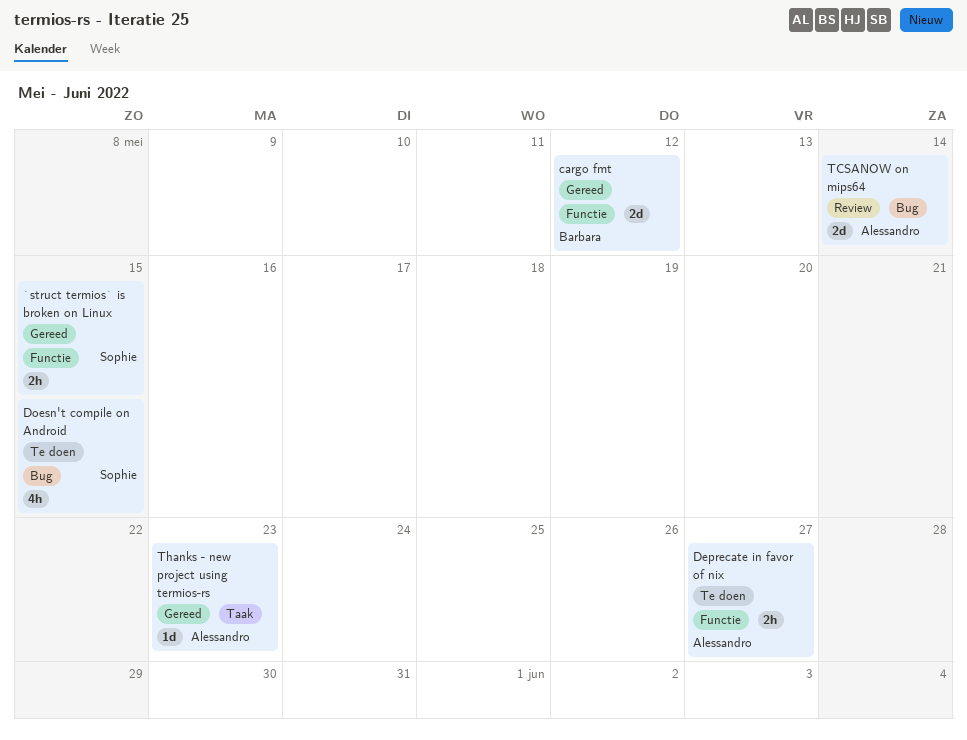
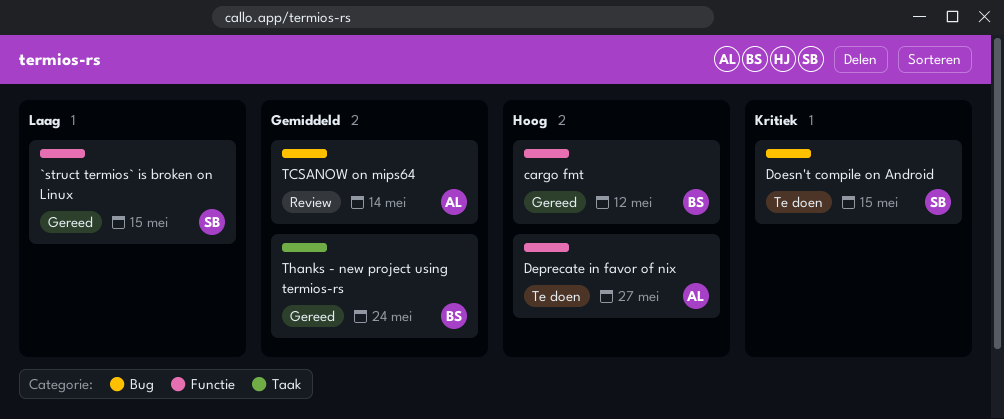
Thanks - new project using termios-rs, owner: Alessandro -> Barbara
Thanks - new project using termios-rs, due: May 23 -> May 24

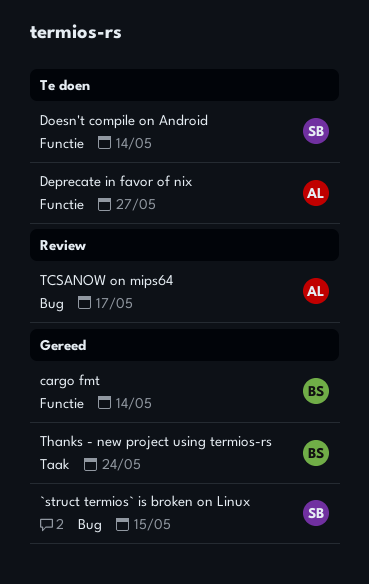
`struct termios` is broken on Linux, label: Functie -> Bug
cargo fmt, due: May 12 -> May 14
Doesn't compile on Android, label: Bug -> Functie
Doesn't compile on Android, due: May 15 -> May 14
TCSANOW on mips64, due: May 14 -> May 17

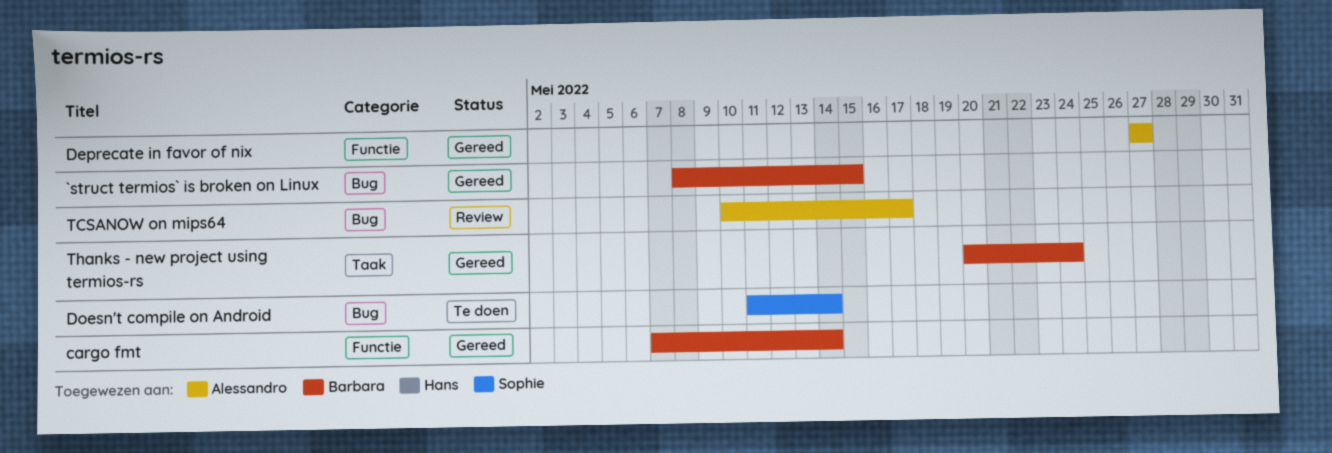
`struct termios` is broken on Linux, owner: Sophie -> Barbara
Deprecate in favor of nix, status: Te doen -> Gereed
Doesn't compile on Android, label: Functie -> Bug

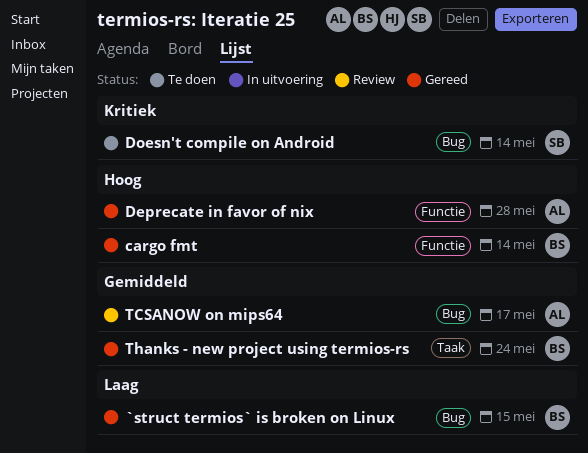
Deprecate in favor of nix, due: May 27 -> May 28

